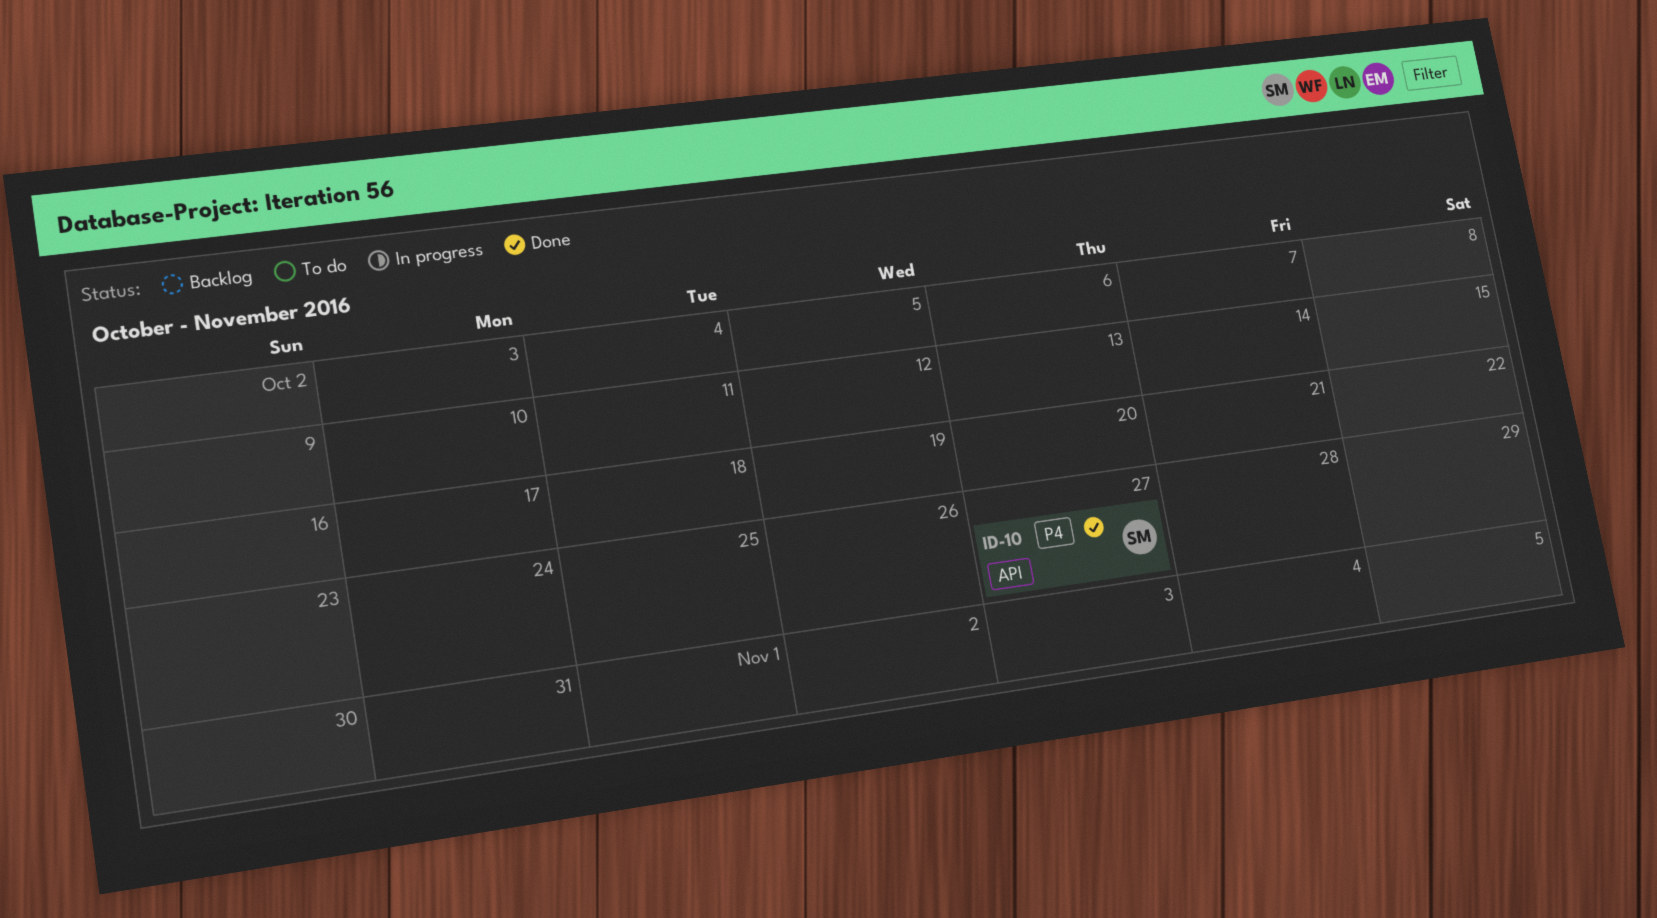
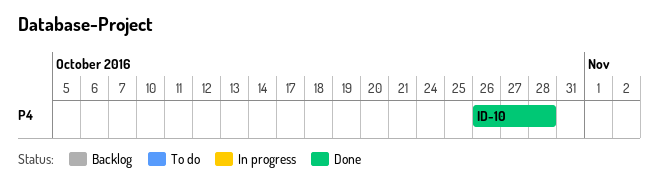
ID-10, due: Oct 27 -> Oct 28

